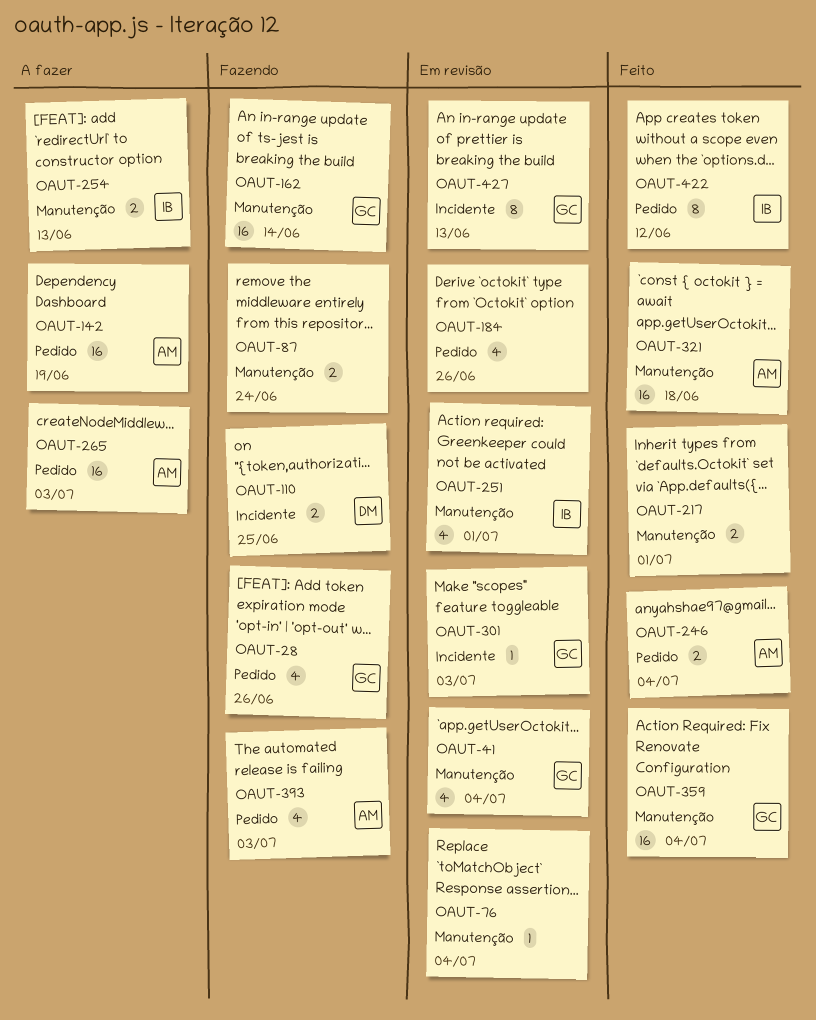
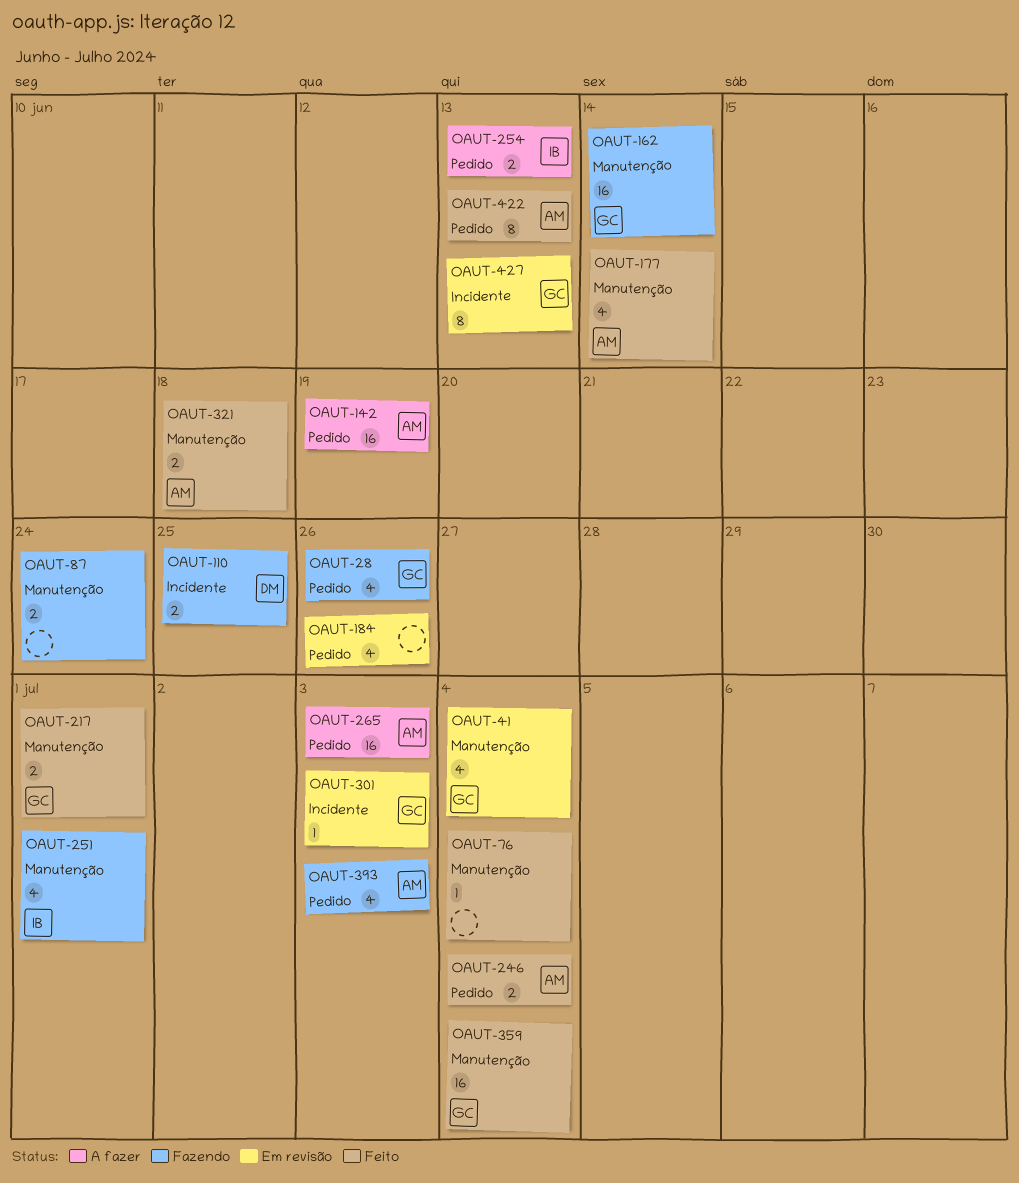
OAUT-76, status: Em revisão -> Feito
OAUT-177: none -> present
OAUT-217, owner: none -> GC
OAUT-251, status: Em revisão -> Fazendo
OAUT-254, label: Manutenção -> Pedido
OAUT-321, estimate: 16 -> 2
OAUT-422, owner: IB -> AM
OAUT-422, due: Jun 12 -> Jun 13

